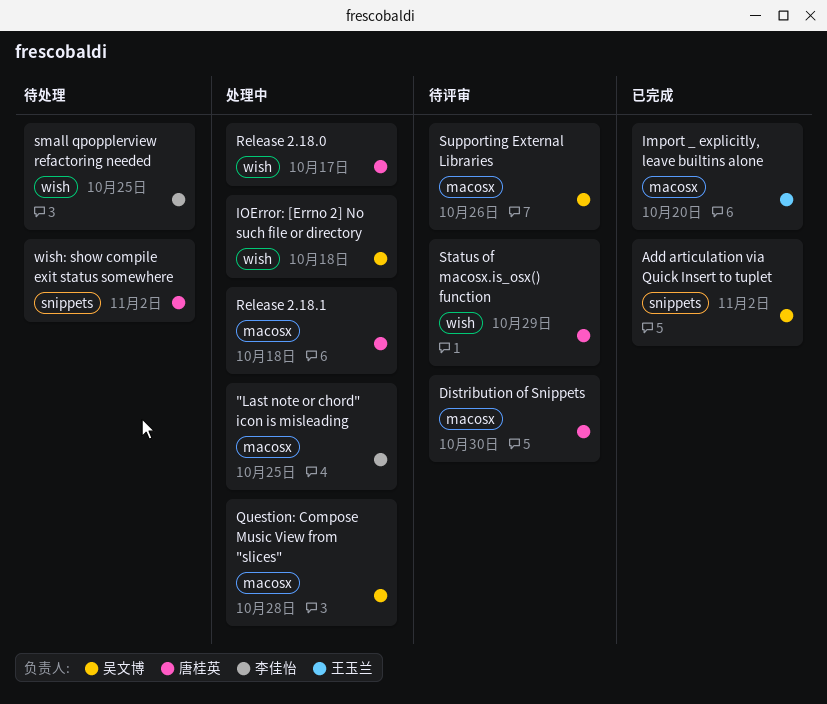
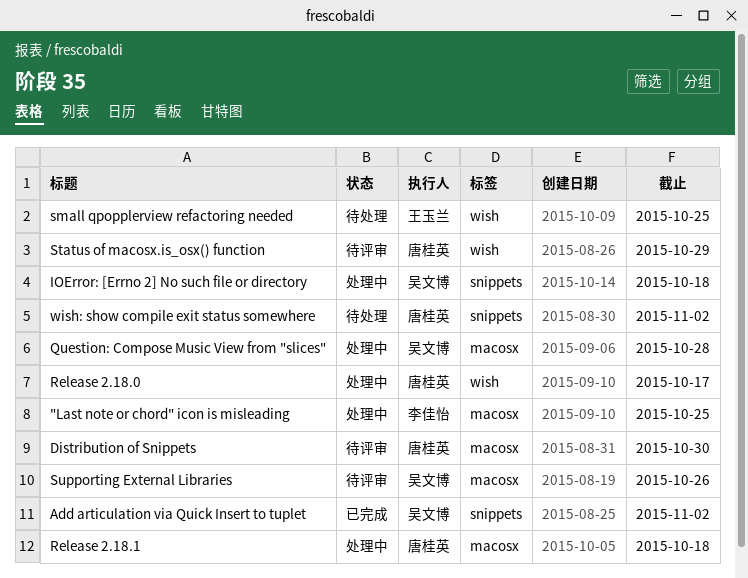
Import _ explicitly, leave builtins alone: present -> none
IOError: [Errno 2] No such file or directory, label: wish -> snippets
small qpopplerview refactoring needed, owner: 李佳怡 -> 王玉兰

